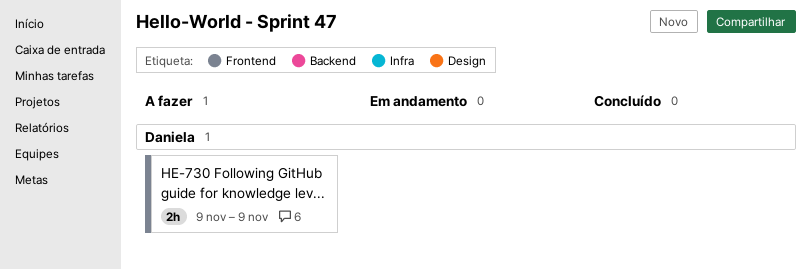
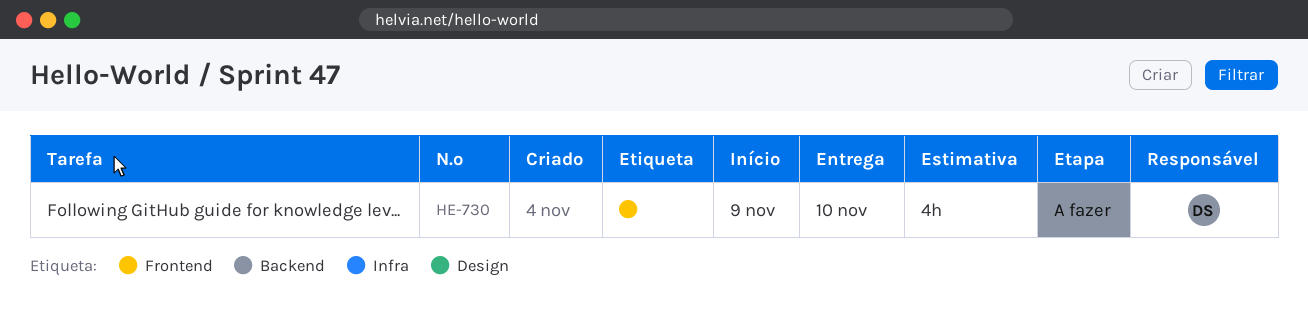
HE-730, estimate: 2h -> 4h
HE-730, due: Nov 9 -> Nov 10

